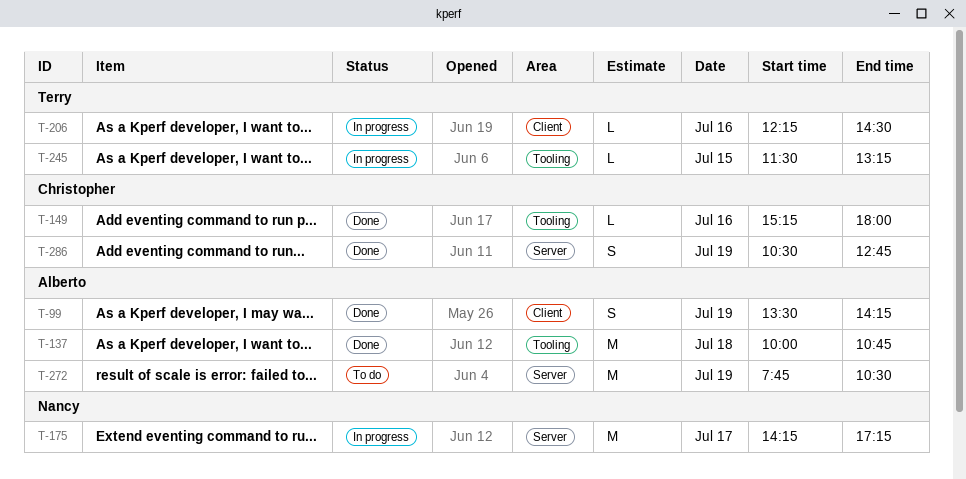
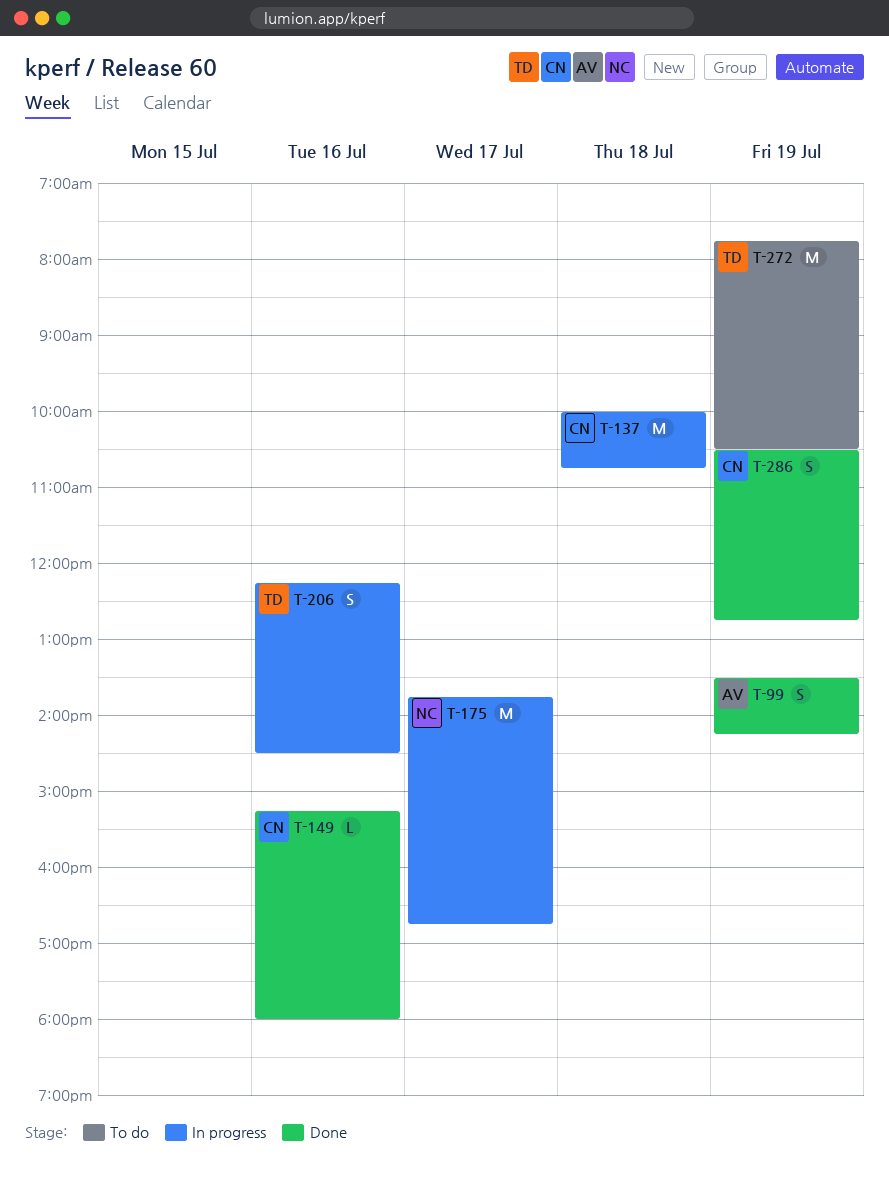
T-137, status: Done -> In progress
T-137, owner: Alberto -> Christopher
T-175, begins: 14:15 -> 13:45
T-175, ends: 17:15 -> 16:45
T-206, estimate: L -> S
T-245: present -> none
T-272, owner: Alberto -> Terry

